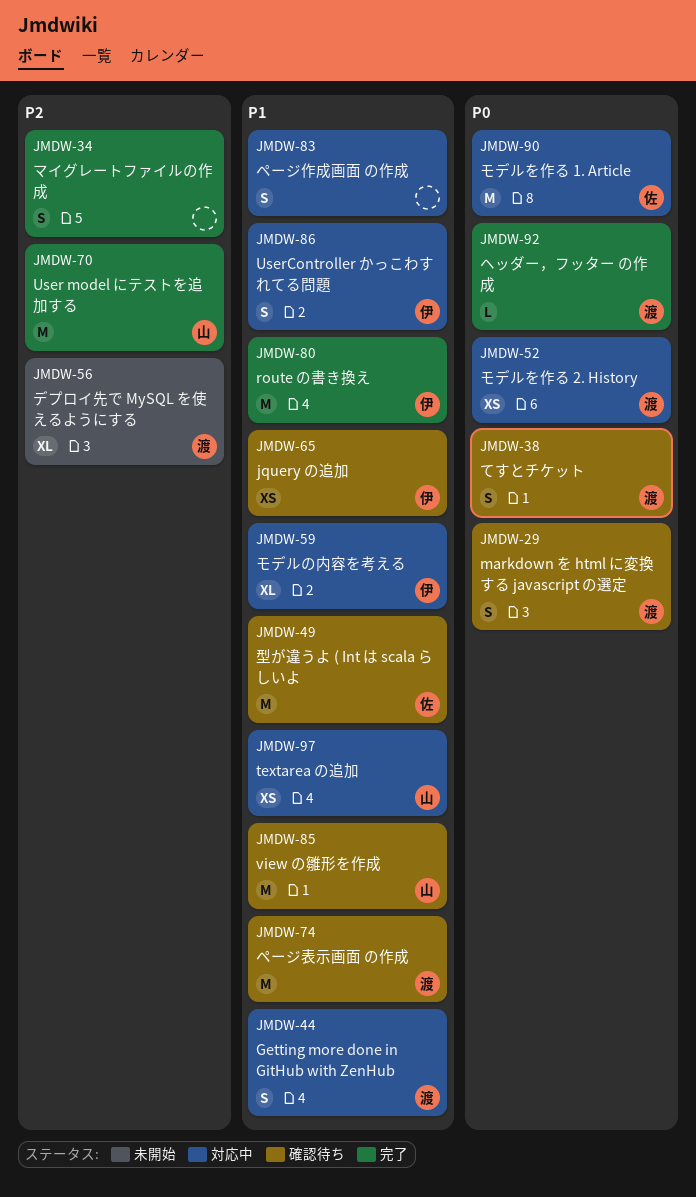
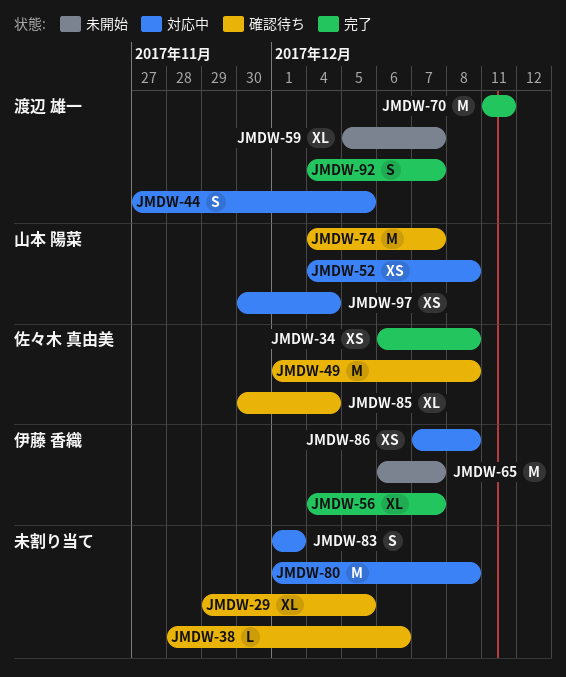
JMDW-29, owner: 渡辺 雄一 -> none
JMDW-29, estimate: S -> XL
JMDW-34, owner: none -> 佐々木 真由美
JMDW-34, estimate: S -> XS
JMDW-38, owner: 渡辺 雄一 -> none
JMDW-38, estimate: S -> L
JMDW-52, owner: 渡辺 雄一 -> 山本 陽菜
JMDW-56, status: 未開始 -> 完了
JMDW-56, owner: 渡辺 雄一 -> 伊藤 香織
JMDW-59, status: 対応中 -> 未開始
JMDW-59, owner: 伊藤 香織 -> 渡辺 雄一
JMDW-65, status: 確認待ち -> 未開始
JMDW-65, estimate: XS -> M
JMDW-70, owner: 山本 陽菜 -> 渡辺 雄一
JMDW-74, owner: 渡辺 雄一 -> 山本 陽菜
JMDW-80, status: 完了 -> 対応中
JMDW-80, owner: 伊藤 香織 -> none
JMDW-85, owner: 山本 陽菜 -> 佐々木 真由美
JMDW-85, estimate: M -> XL
JMDW-86, estimate: S -> XS
JMDW-90: present -> none
JMDW-92, estimate: L -> S

